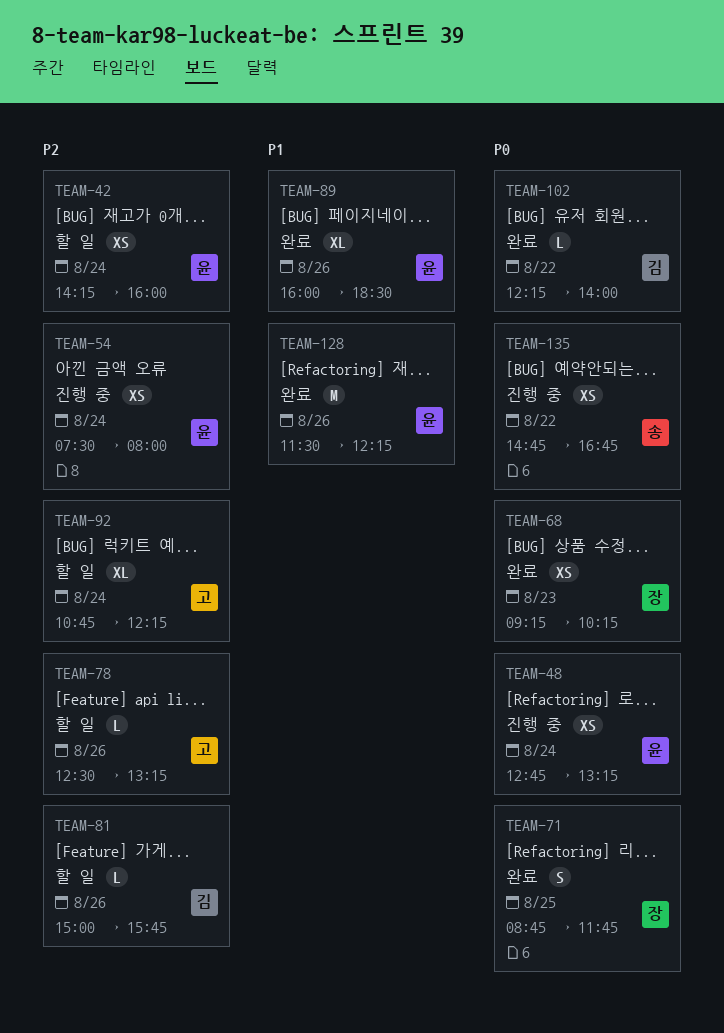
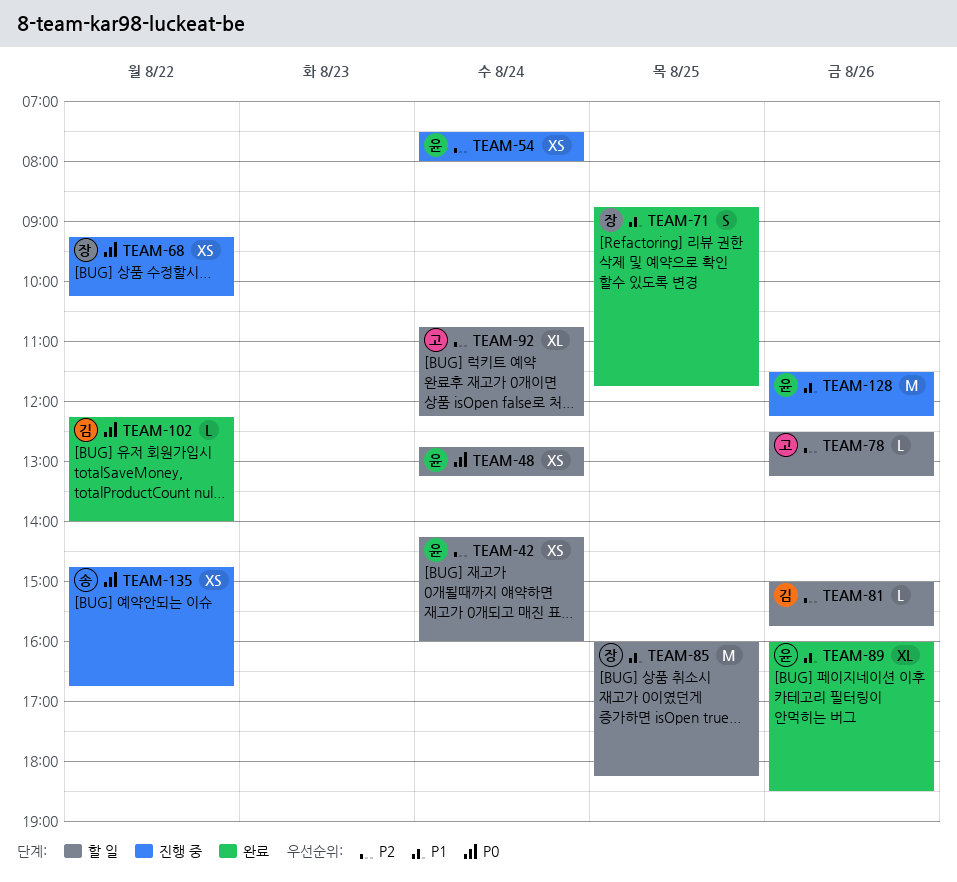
TEAM-48, status: 진행 중 -> 할 일
TEAM-68, status: 완료 -> 진행 중
TEAM-68, day: Aug 23 -> Aug 22
TEAM-71, priority: P0 -> P1
TEAM-85: none -> present
TEAM-128, status: 완료 -> 진행 중

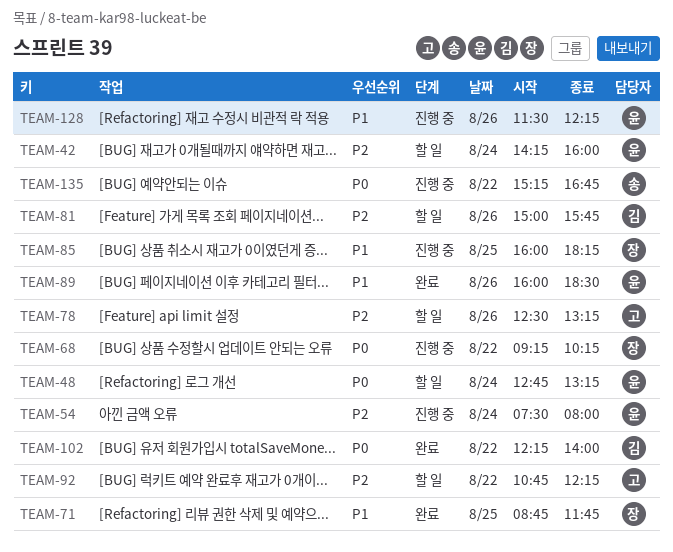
TEAM-85, status: 할 일 -> 진행 중
TEAM-92, day: Aug 24 -> Aug 22
TEAM-135, begins: 14:45 -> 15:15

